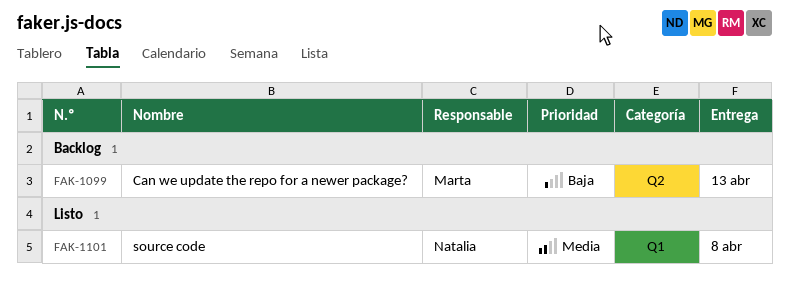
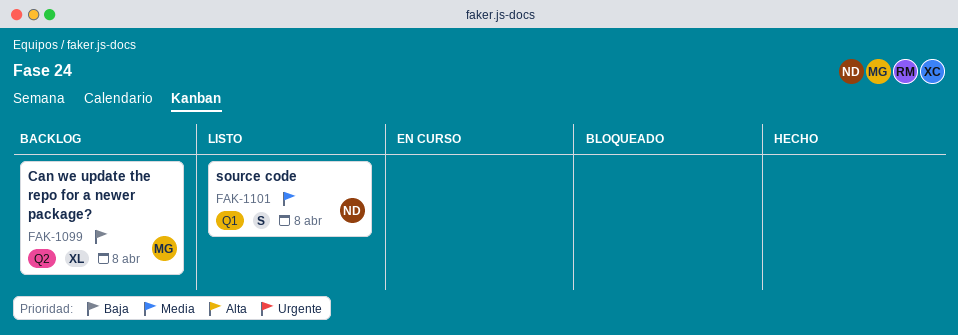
FAK-1099, due: Apr 13 -> Apr 8

